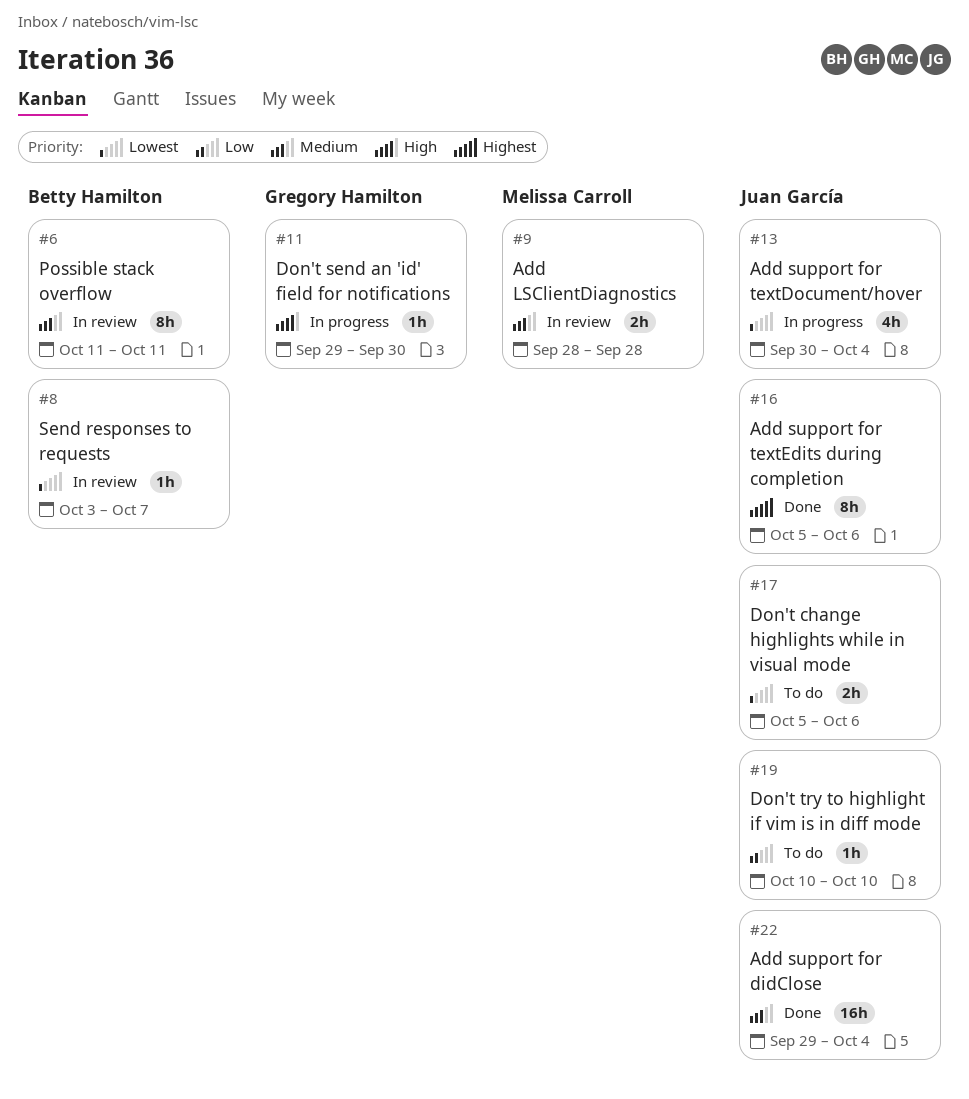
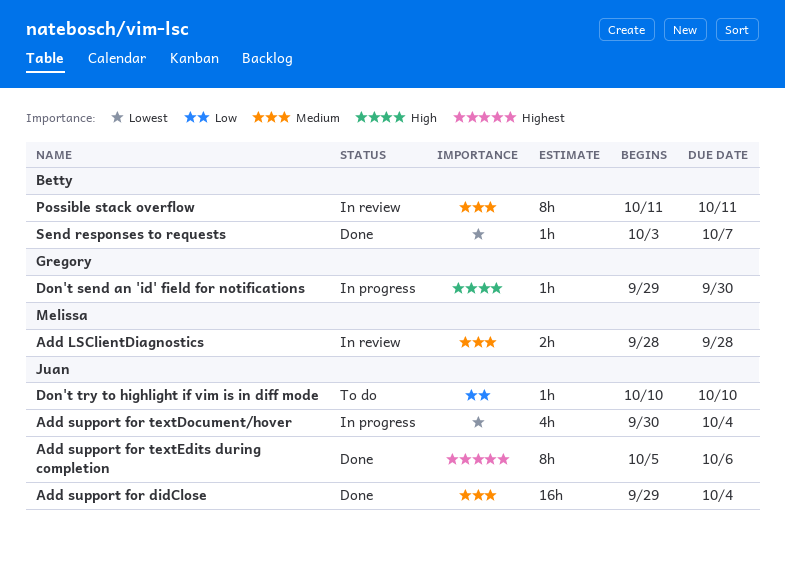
Don't change highlights while in visual mode: present -> none
Send responses to requests, status: In review -> Done

